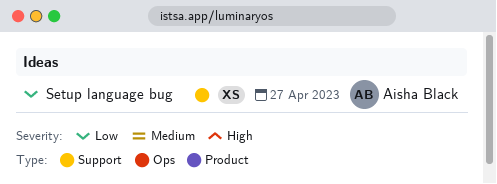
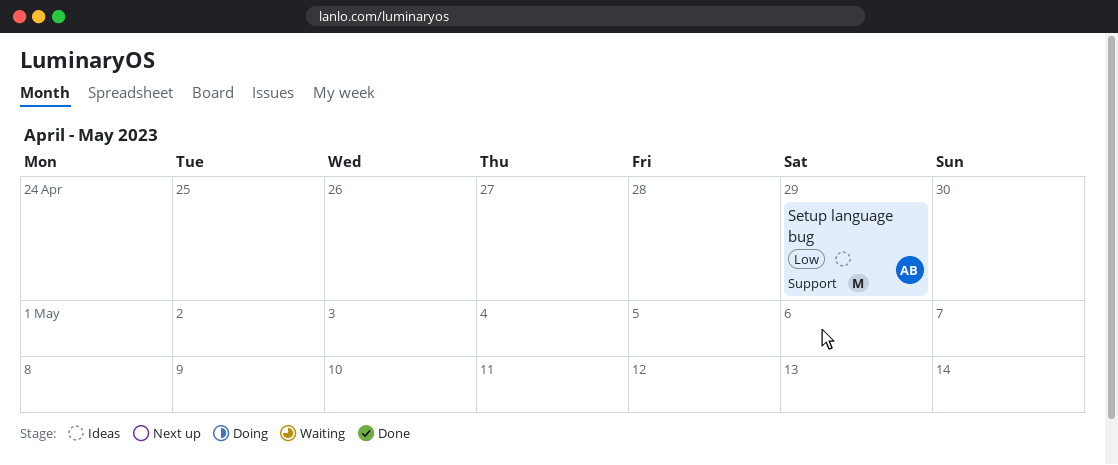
Setup language bug, estimate: XS -> M
Setup language bug, due: Apr 27 -> Apr 29

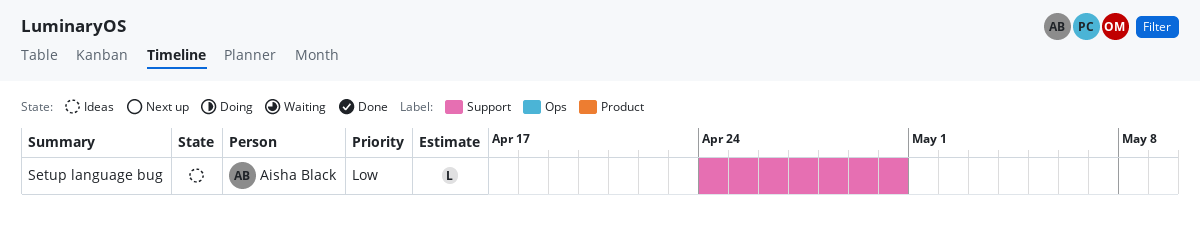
Setup language bug, estimate: M -> L
Setup language bug, due: Apr 29 -> Apr 30

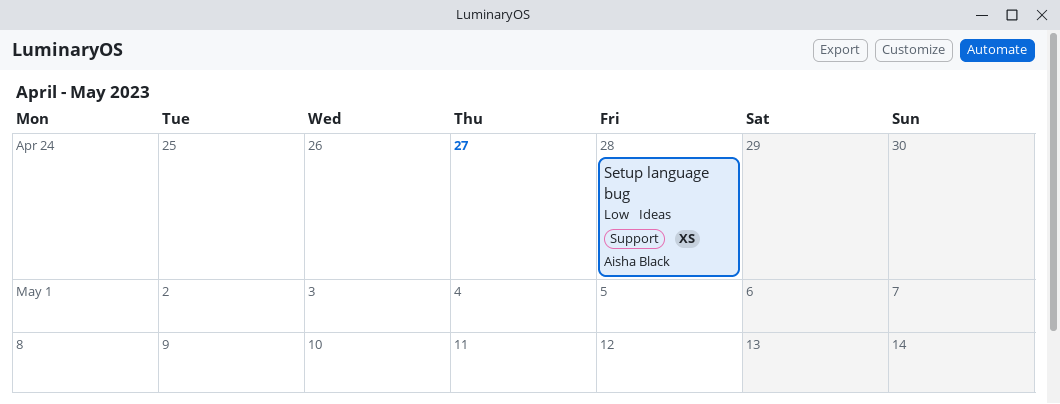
Setup language bug, estimate: L -> XS
Setup language bug, due: Apr 30 -> Apr 28

